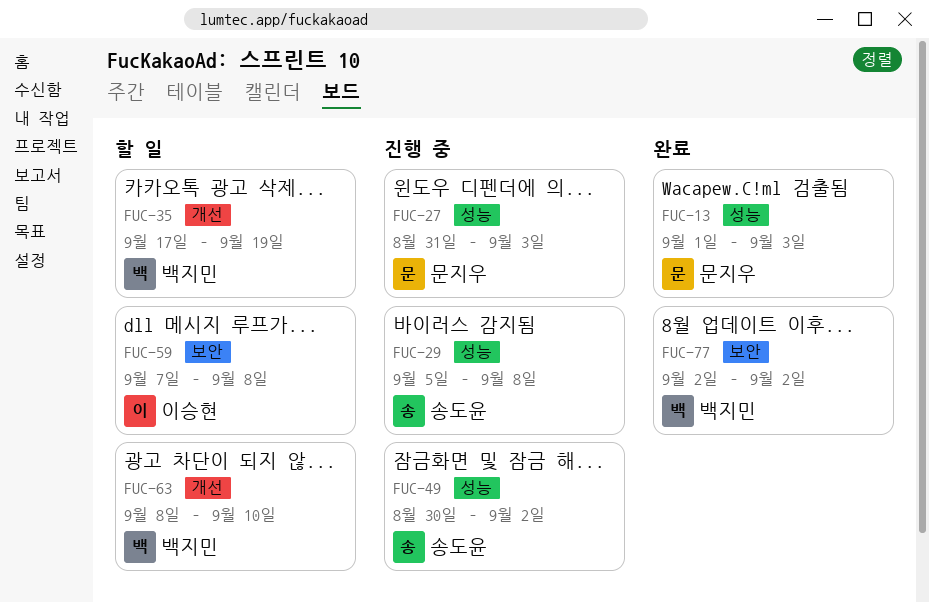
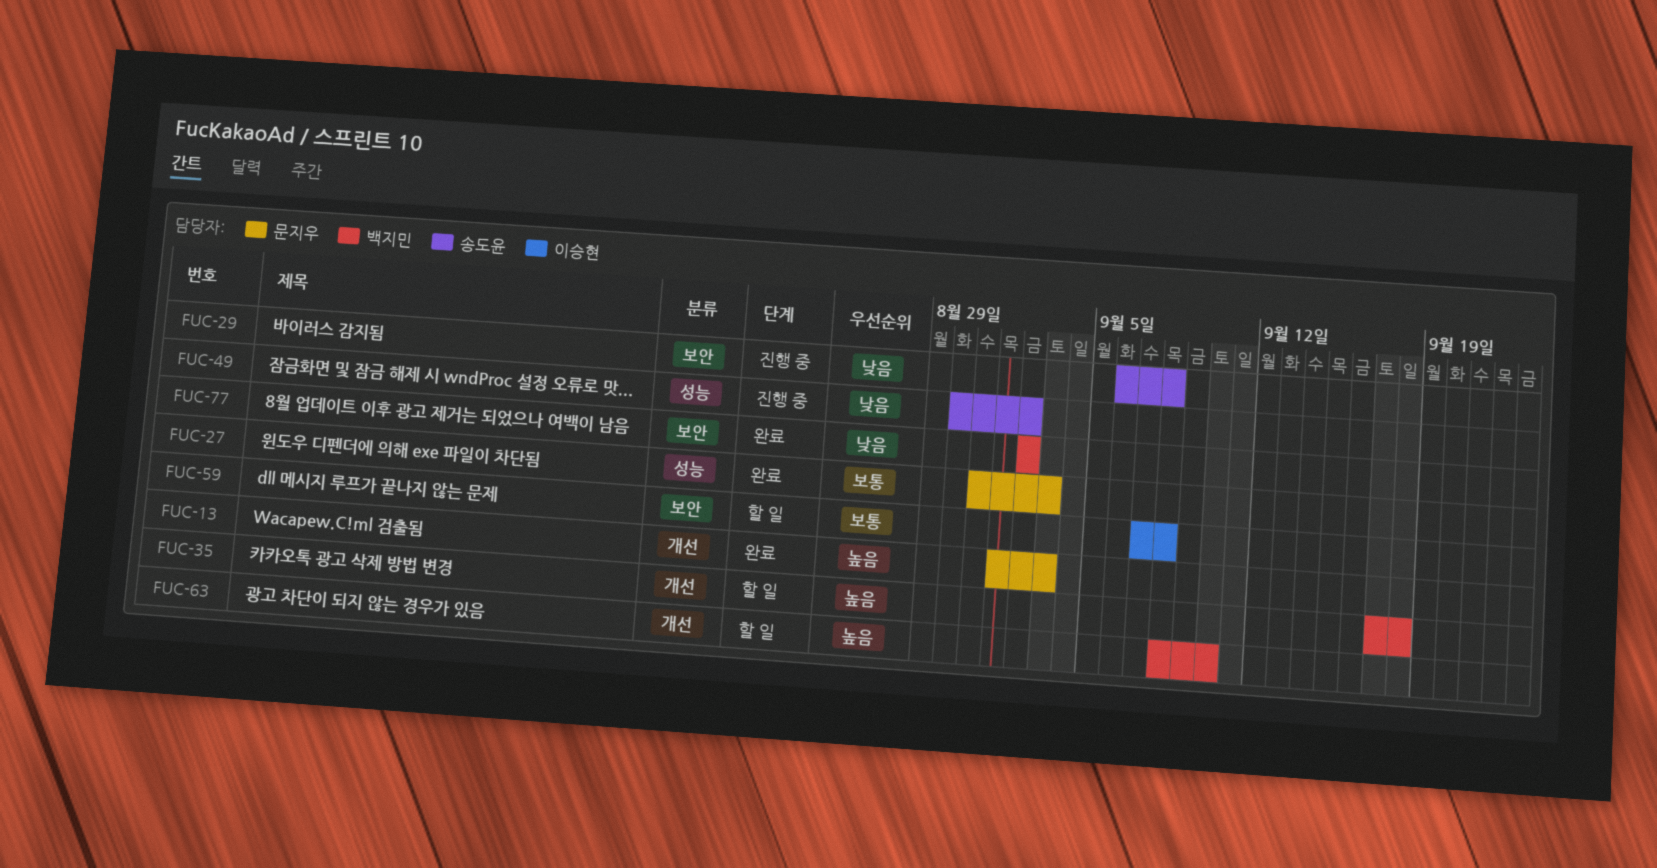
FUC-13, label: 성능 -> 개선
FUC-27, status: 진행 중 -> 완료
FUC-29, label: 성능 -> 보안
FUC-29, start: Sep 5 -> Sep 6
FUC-35, due: Sep 19 -> Sep 18

